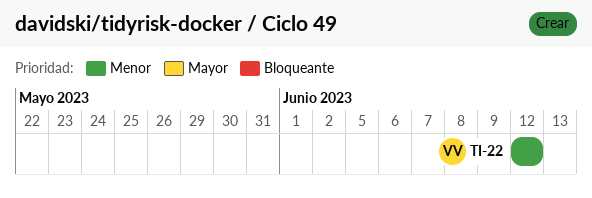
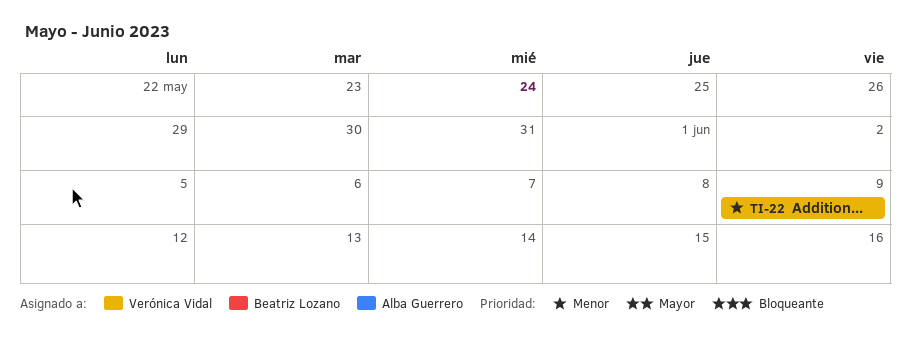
TI-22, start: Jun 12 -> Jun 9
TI-22, due: Jun 12 -> Jun 9

